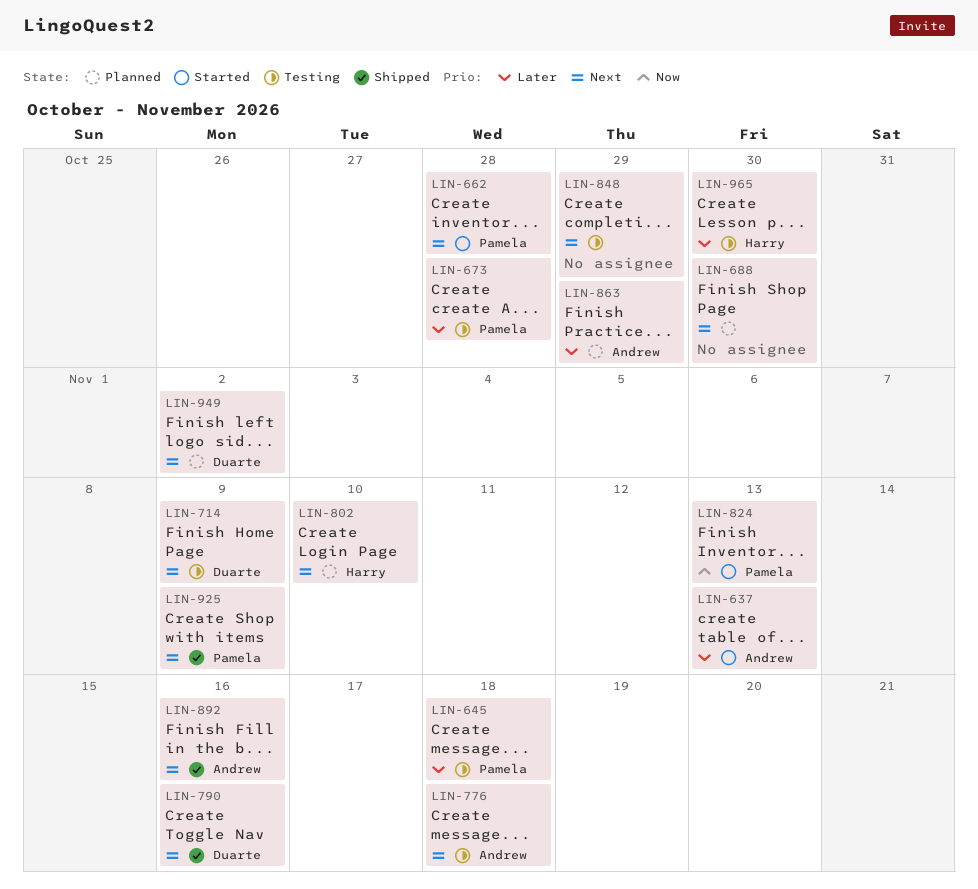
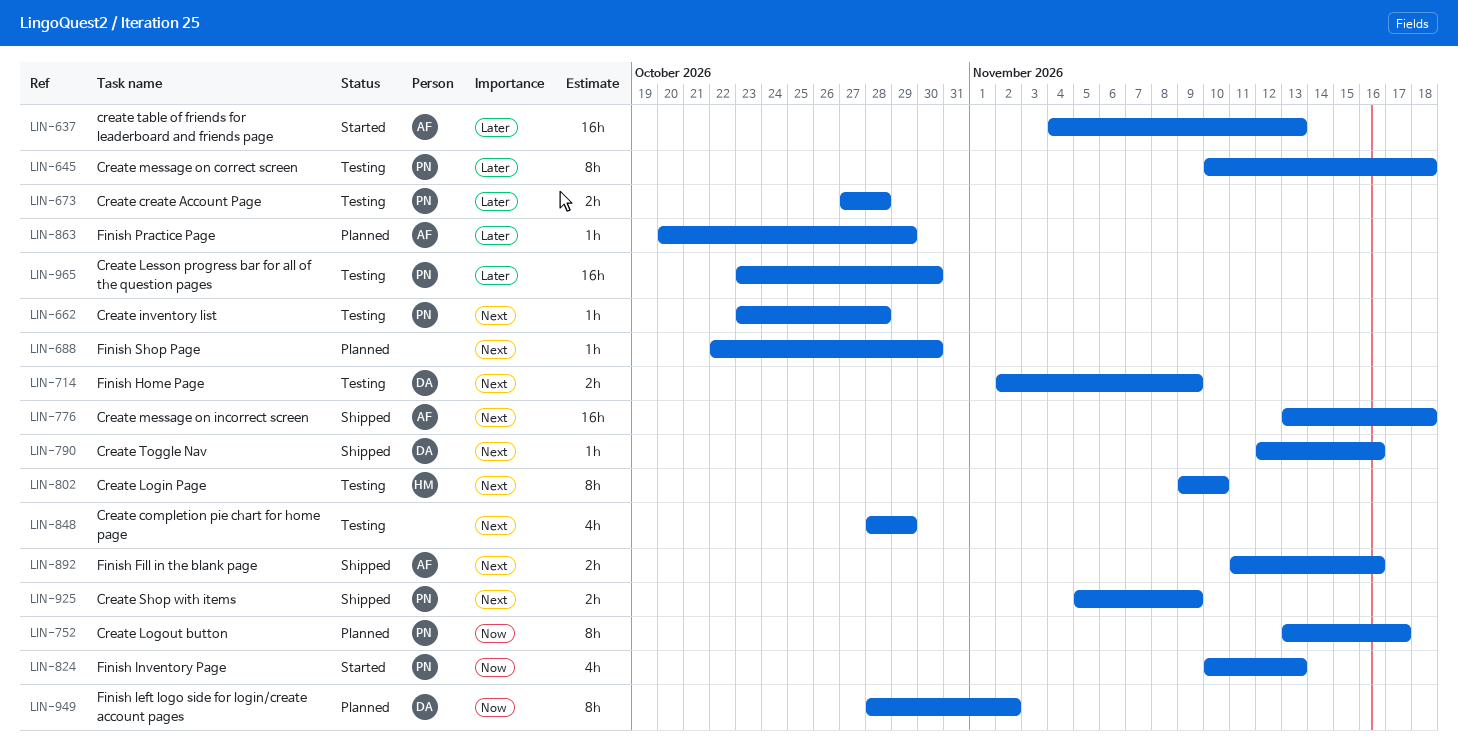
LIN-662, status: Started -> Testing
LIN-752: none -> present
LIN-776, status: Testing -> Shipped
LIN-802, status: Planned -> Testing
LIN-949, priority: Next -> Now
LIN-965, owner: Harry -> Pamela

